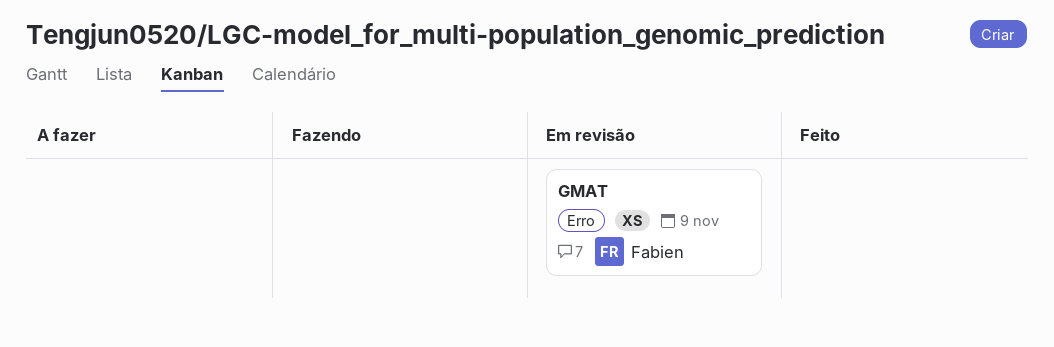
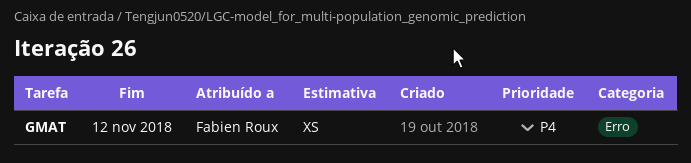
GMAT, due: Nov 9 -> Nov 12

